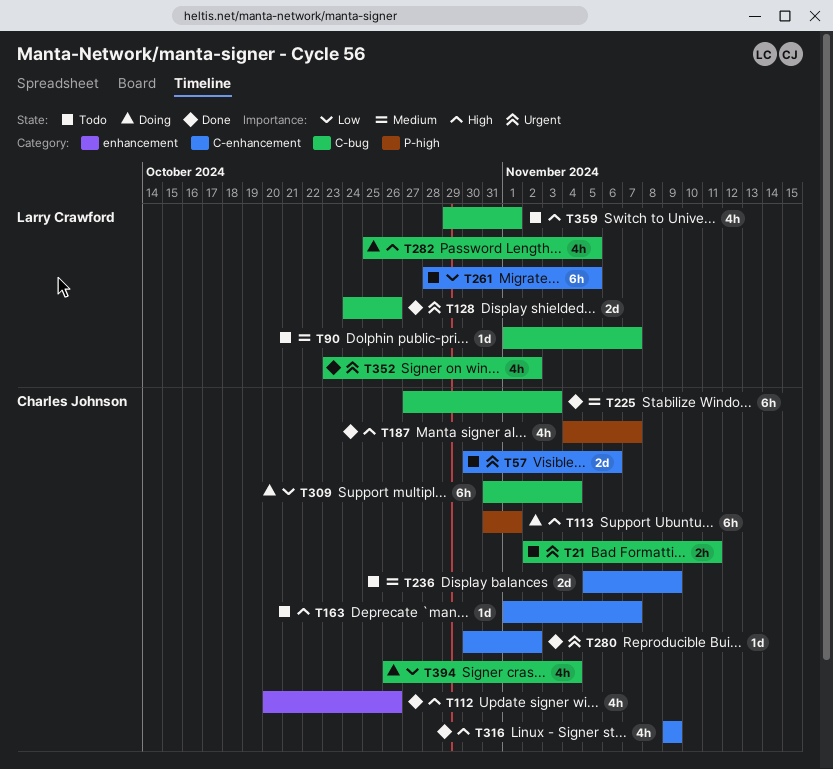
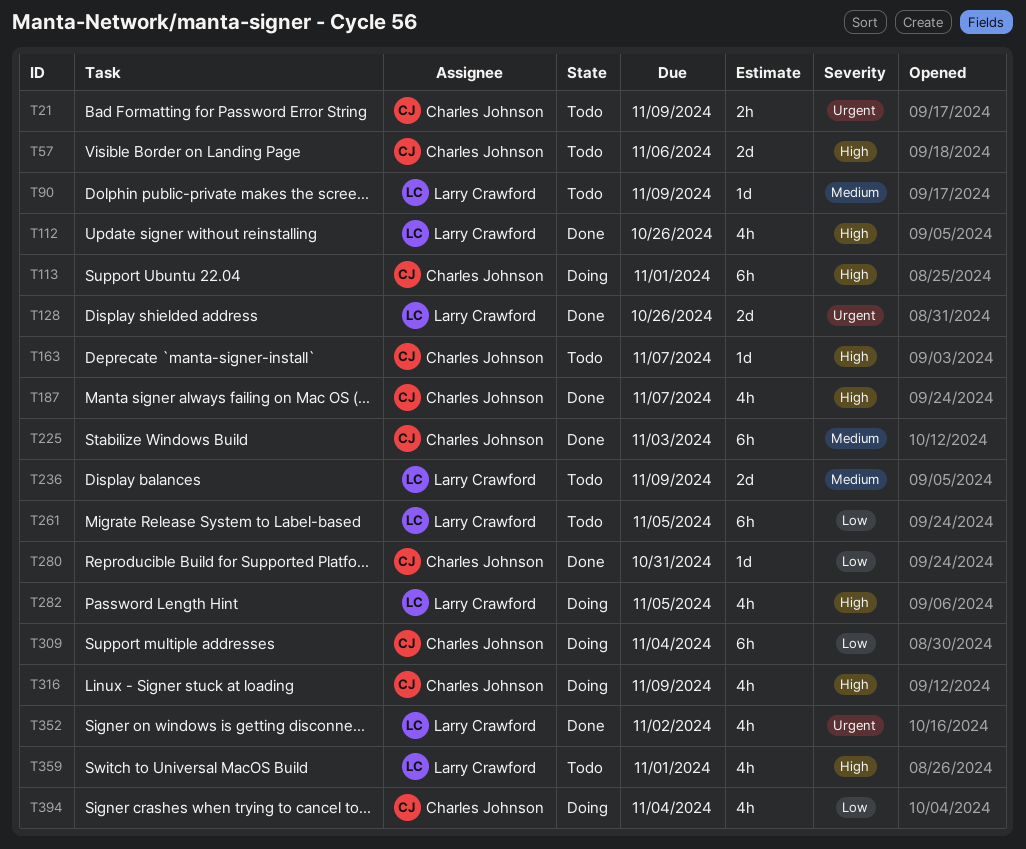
T21, due: Nov 11 -> Nov 9
T57, priority: Urgent -> High
T90, due: Nov 7 -> Nov 9
T112, owner: Charles Johnson -> Larry Crawford
T236, owner: Charles Johnson -> Larry Crawford
T280, priority: Urgent -> Low
T280, due: Nov 2 -> Oct 31
T316, status: Done -> Doing

